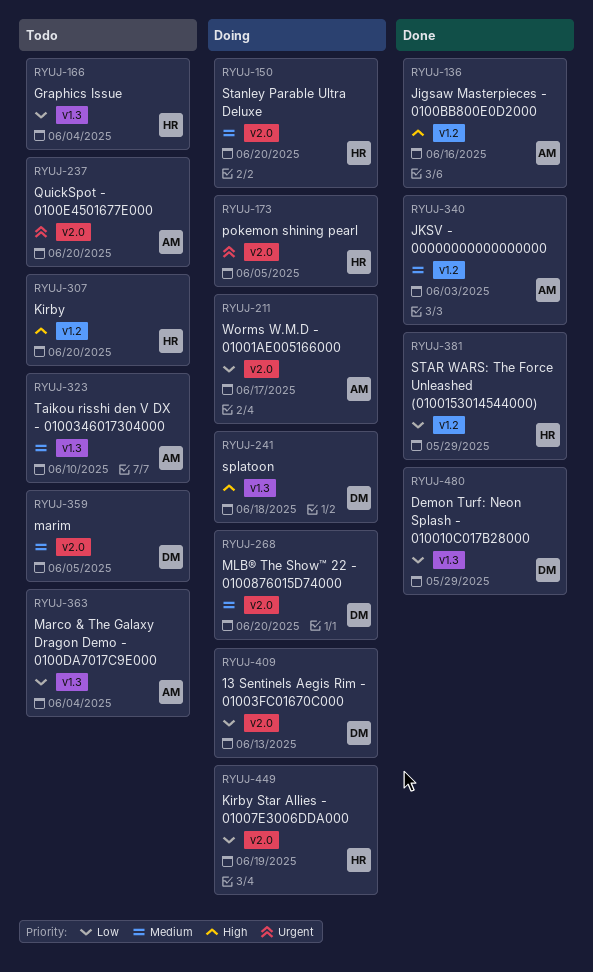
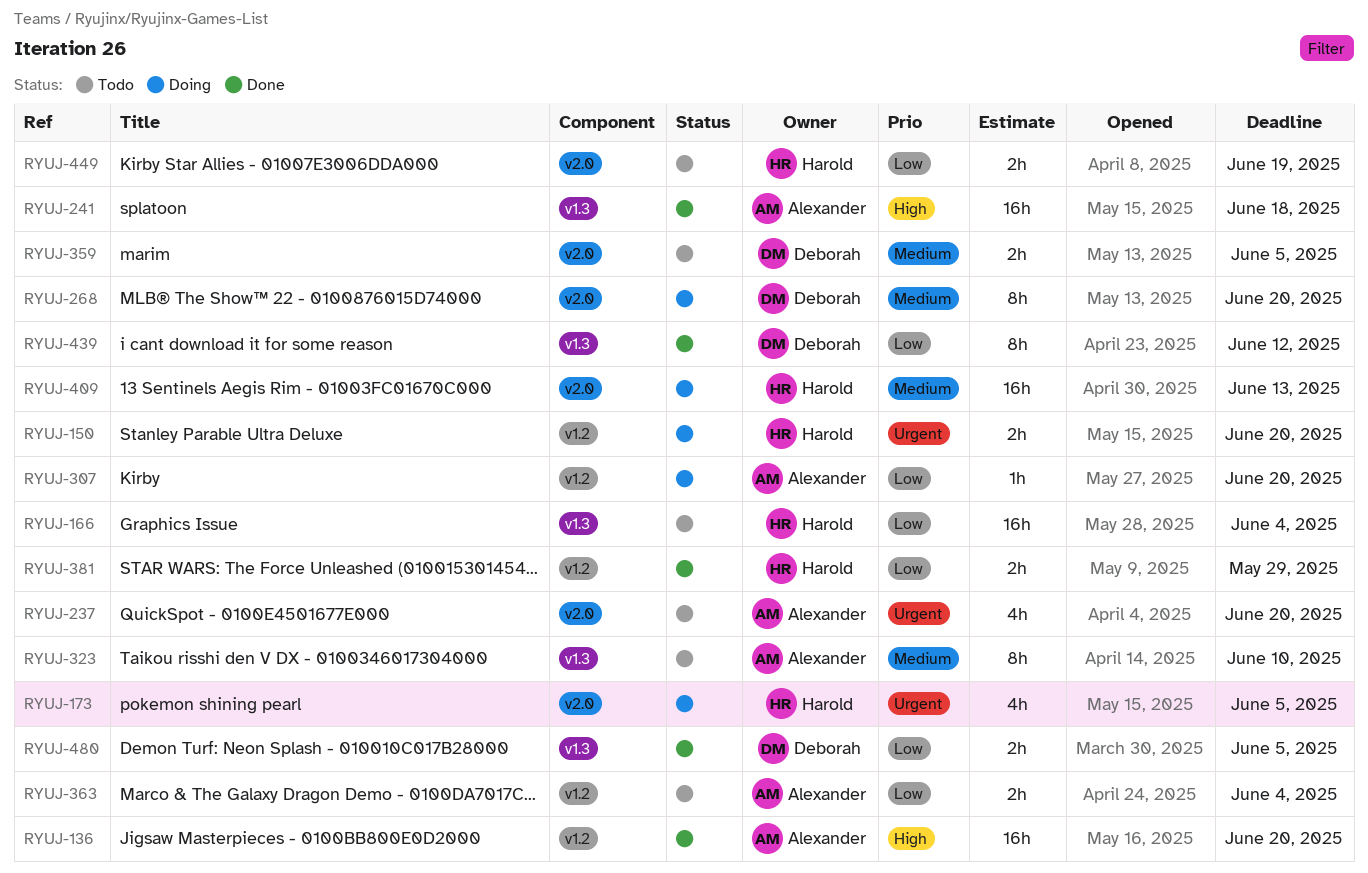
RYUJ-136, due: Jun 16 -> Jun 20
RYUJ-150, priority: Medium -> Urgent
RYUJ-150, label: v2.0 -> v1.2
RYUJ-211: present -> none
RYUJ-241, status: Doing -> Done
RYUJ-241, owner: Deborah -> Alexander
RYUJ-307, status: Todo -> Doing
RYUJ-307, owner: Harold -> Alexander
RYUJ-307, priority: High -> Low
RYUJ-340: present -> none
RYUJ-363, label: v1.3 -> v1.2
RYUJ-409, owner: Deborah -> Harold
RYUJ-409, priority: Low -> Medium
RYUJ-439: none -> present
RYUJ-449, status: Doing -> Todo
RYUJ-480, due: May 29 -> Jun 5

